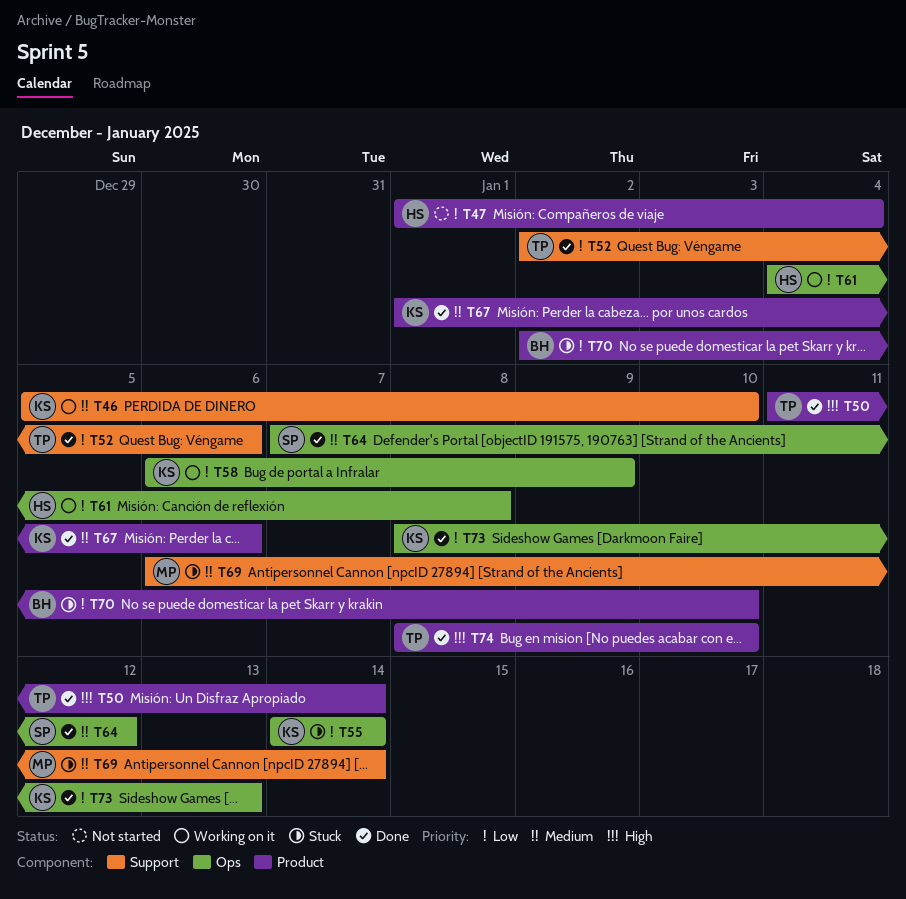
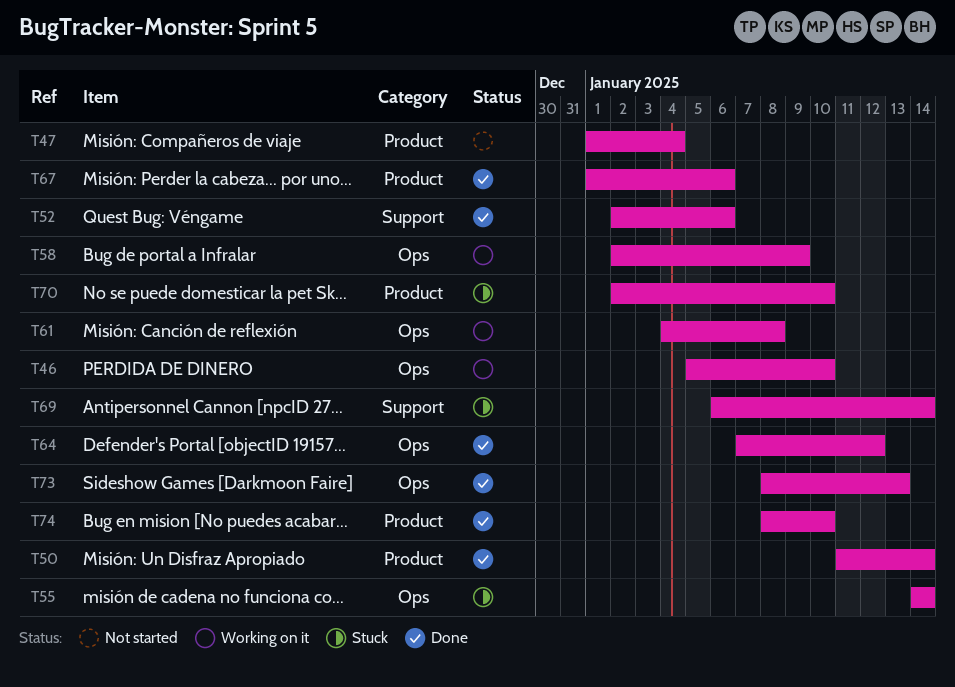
T46, label: Support -> Ops
T58, start: Jan 6 -> Jan 2

